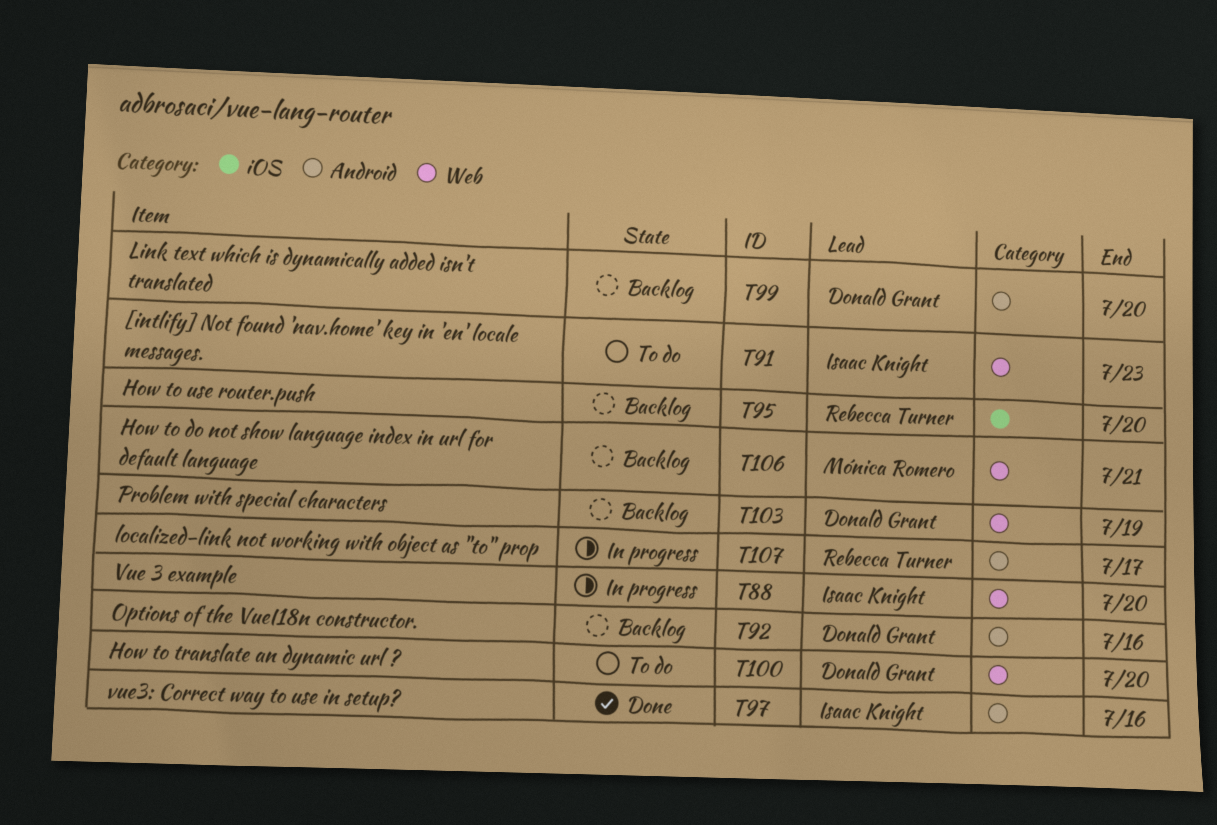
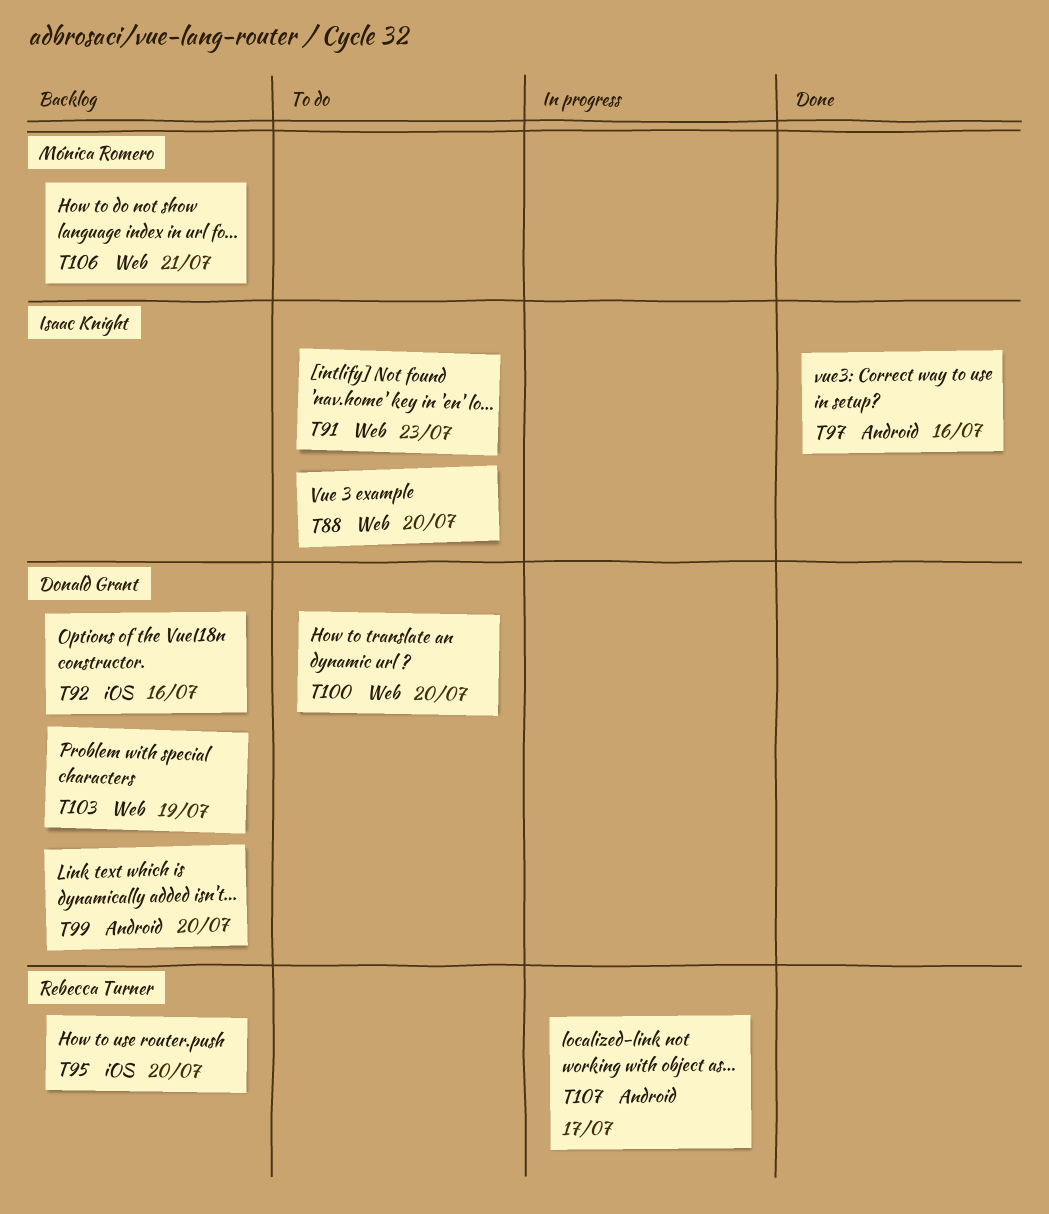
T88, status: In progress -> To do
T92, label: Android -> iOS

